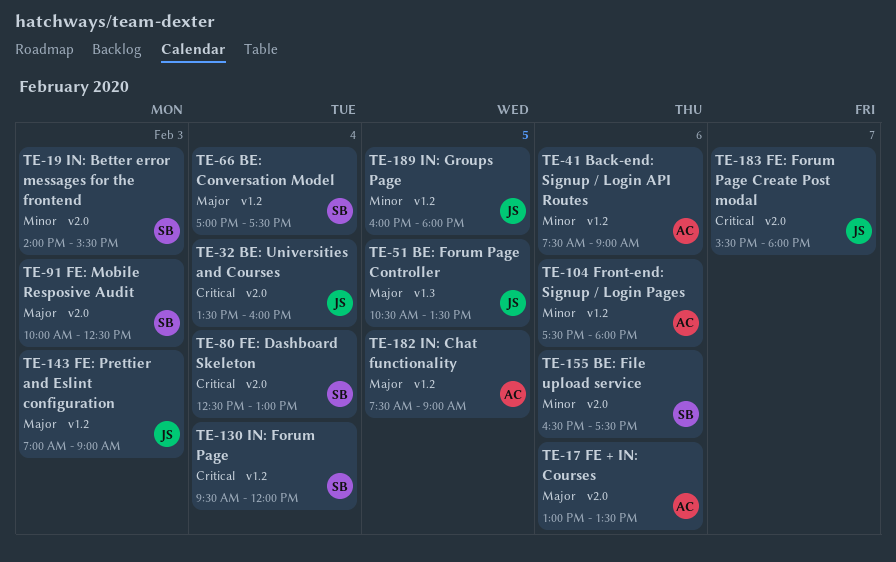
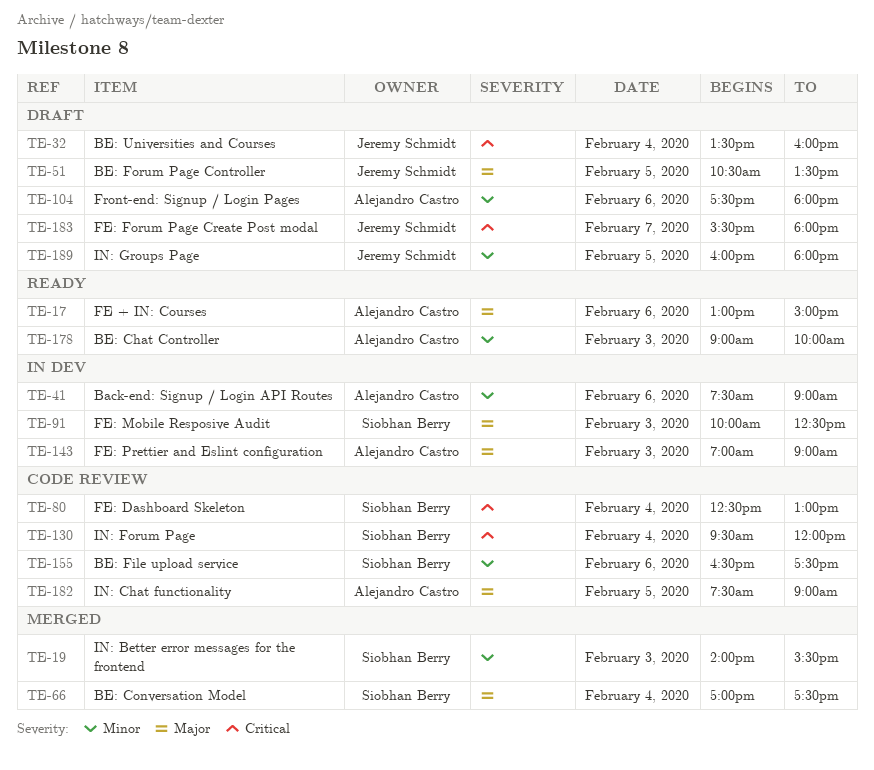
TE-17, ends: 13:30 -> 15:00
TE-143, owner: Jeremy Schmidt -> Alejandro Castro
TE-178: none -> present

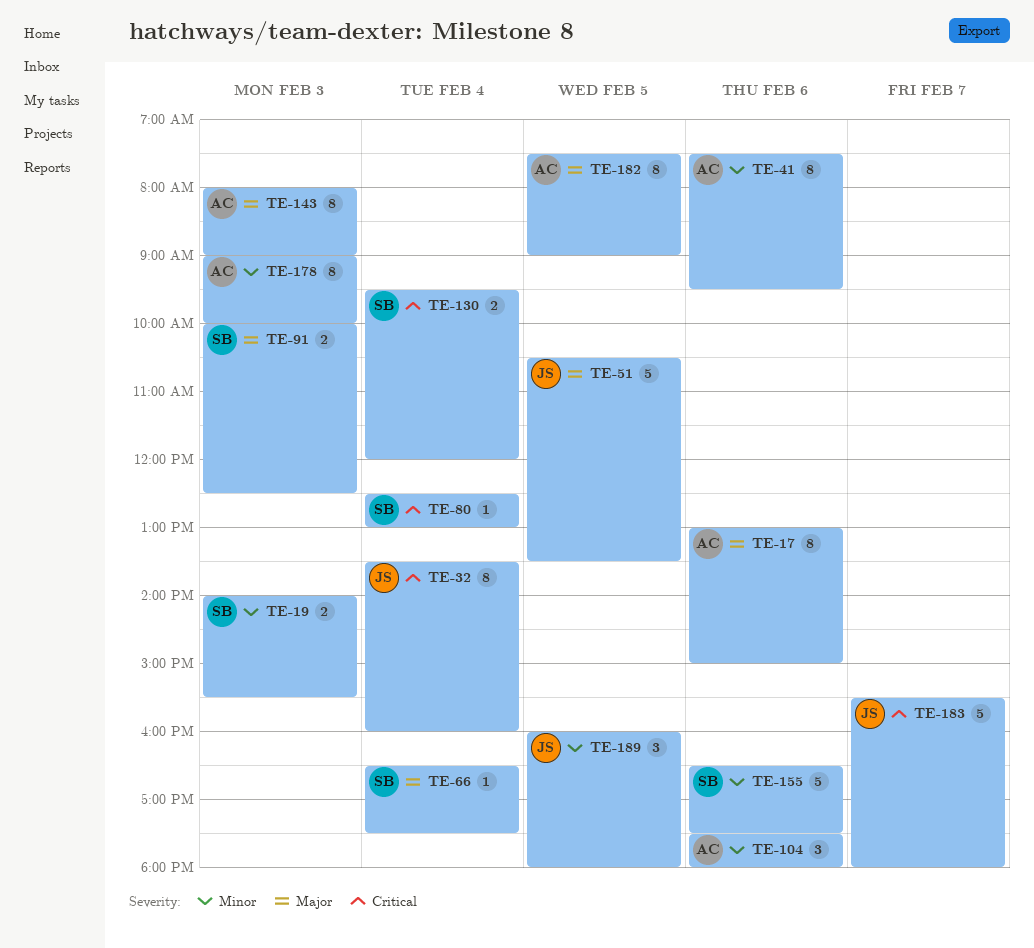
TE-41, ends: 09:00 -> 09:30
TE-66, begins: 17:00 -> 16:30
TE-143, begins: 07:00 -> 08:00

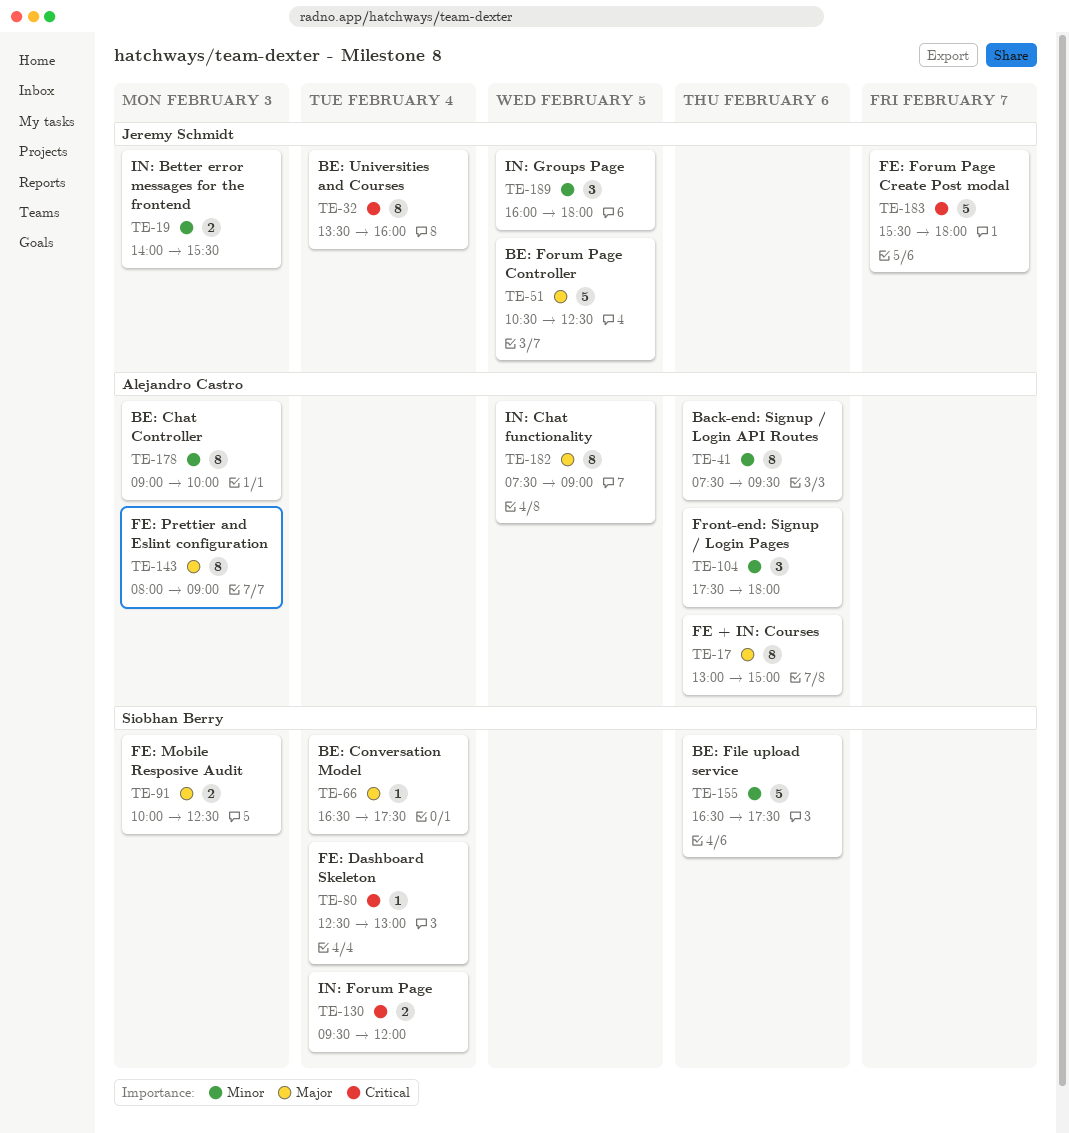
TE-19, owner: Siobhan Berry -> Jeremy Schmidt
TE-51, ends: 13:30 -> 12:30

